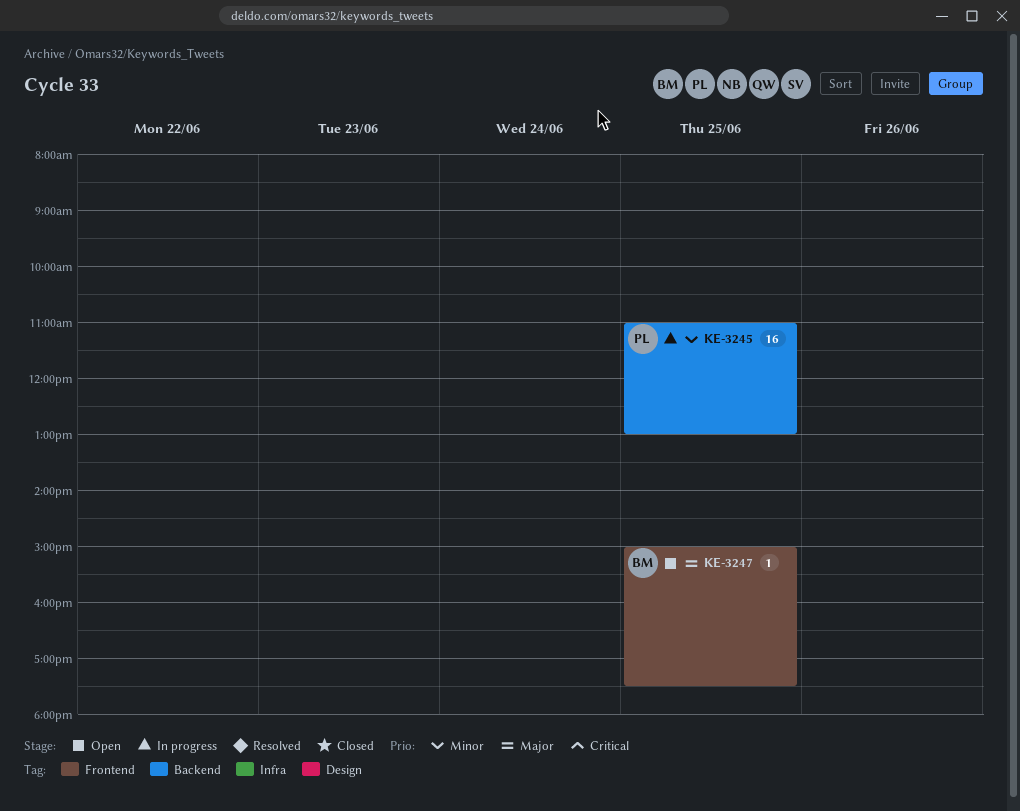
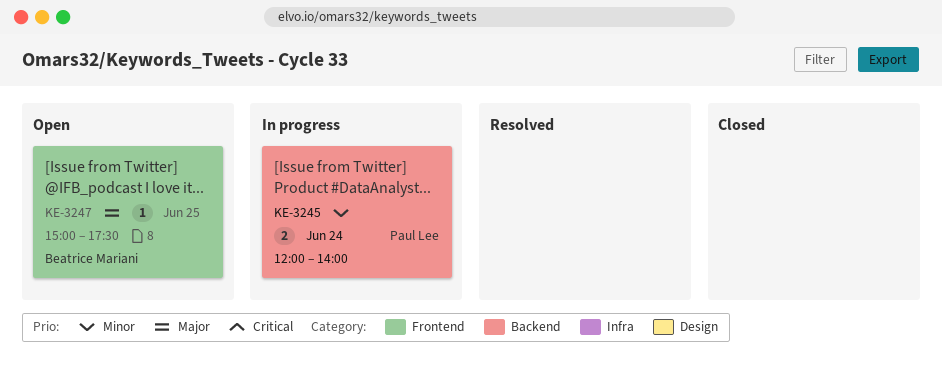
KE-3245, estimate: 16 -> 2
KE-3245, day: Jun 25 -> Jun 24
KE-3245, begins: 11:00 -> 12:00
KE-3245, ends: 13:00 -> 14:00

